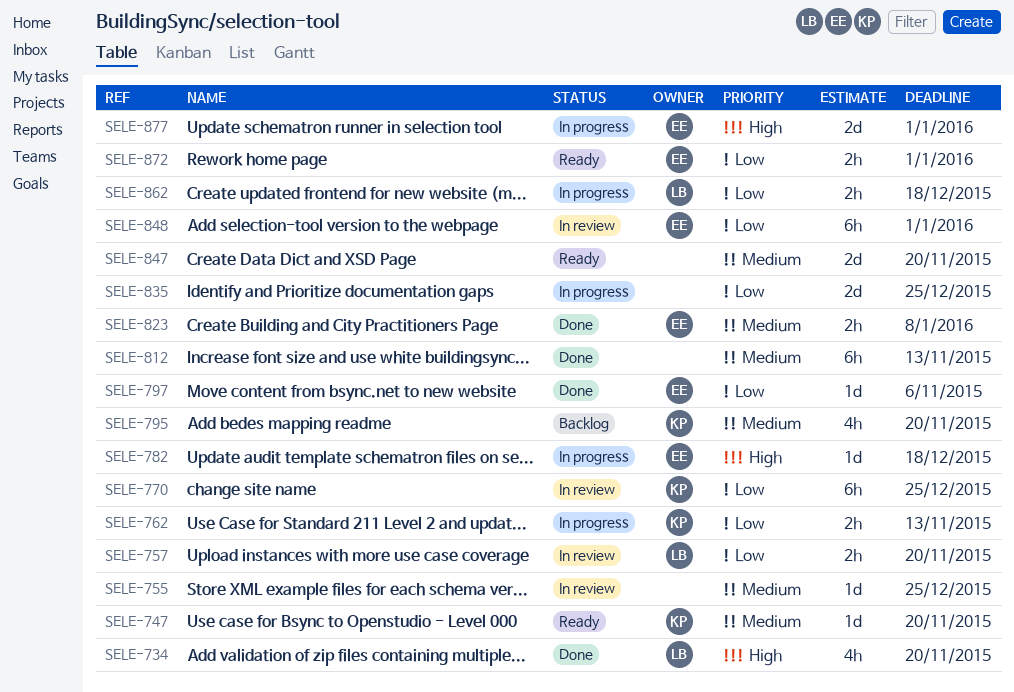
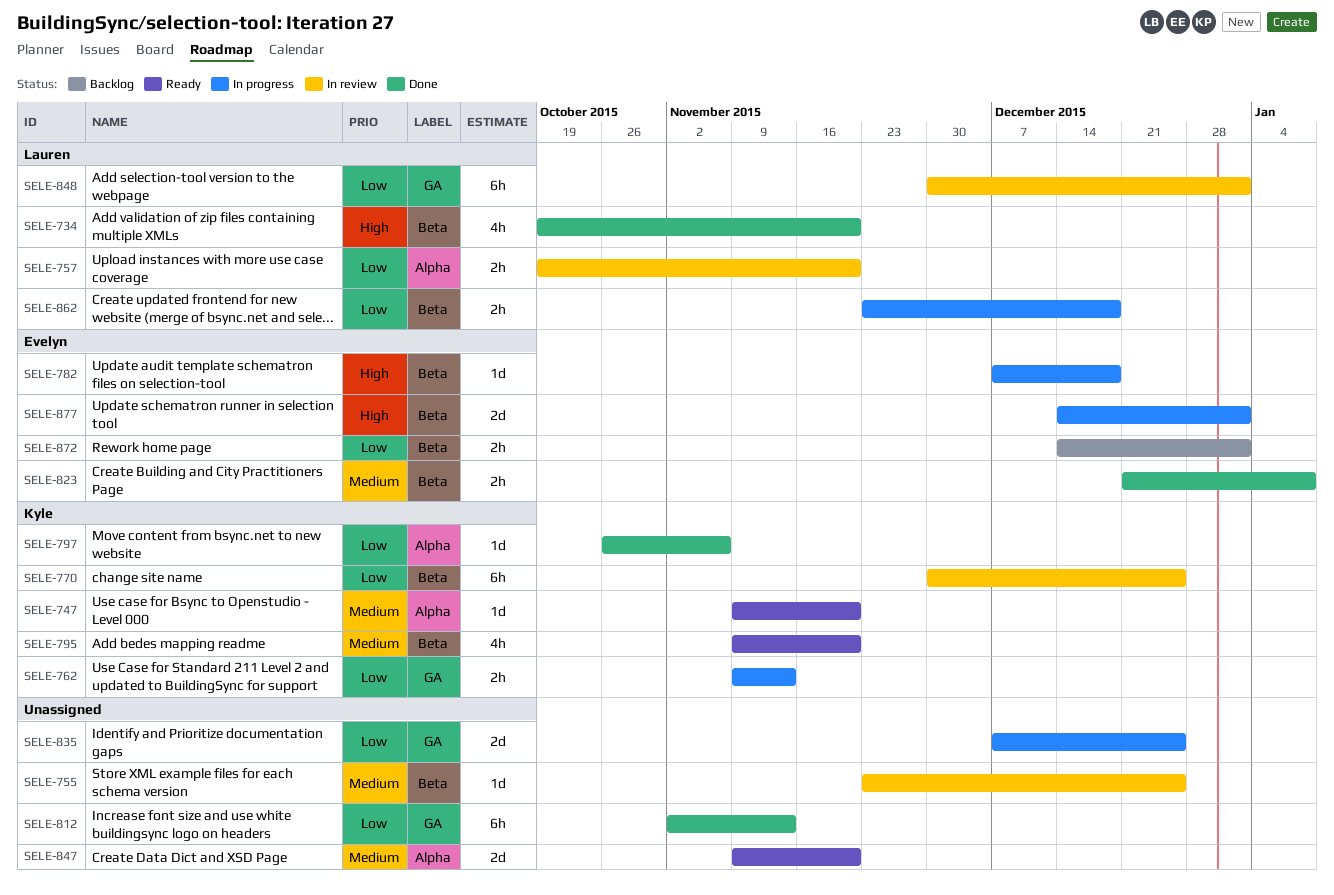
SELE-795, status: Backlog -> Ready
SELE-797, owner: Evelyn -> Kyle
SELE-812, priority: Medium -> Low
SELE-848, owner: Evelyn -> Lauren
SELE-872, status: Ready -> Backlog

